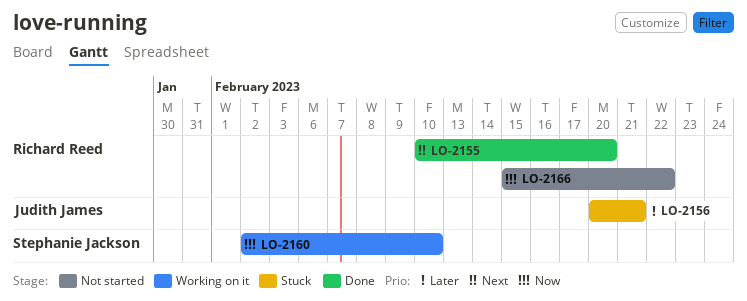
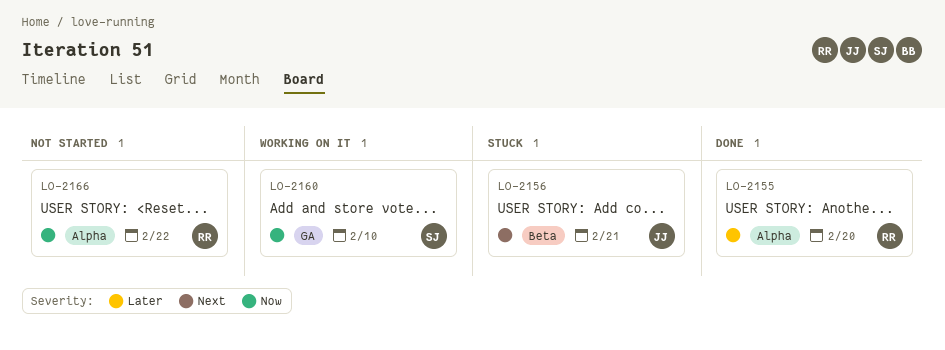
LO-2155, priority: Next -> Later
LO-2156, priority: Later -> Next

